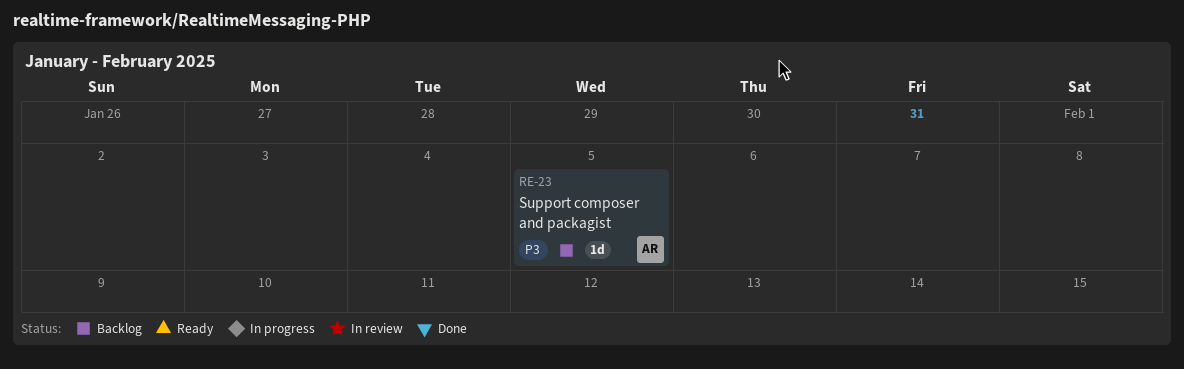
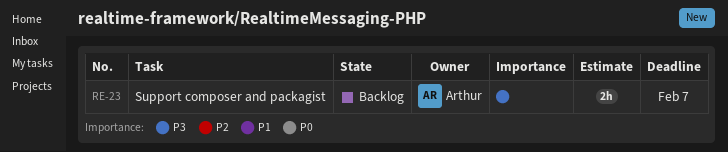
RE-23, estimate: 1d -> 2h
RE-23, due: Feb 5 -> Feb 7

